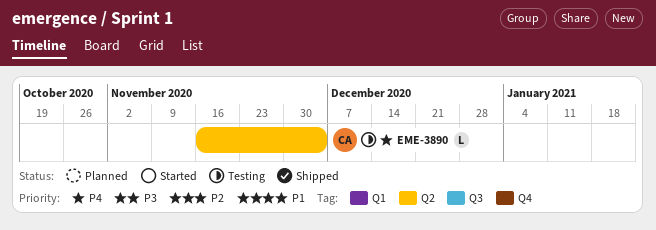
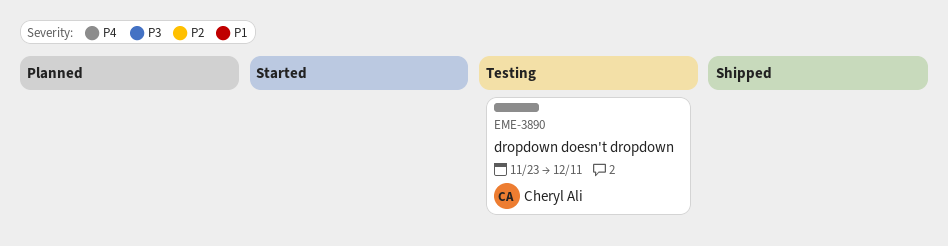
EME-3890, start: Nov 16 -> Nov 23
EME-3890, due: Dec 4 -> Dec 11

